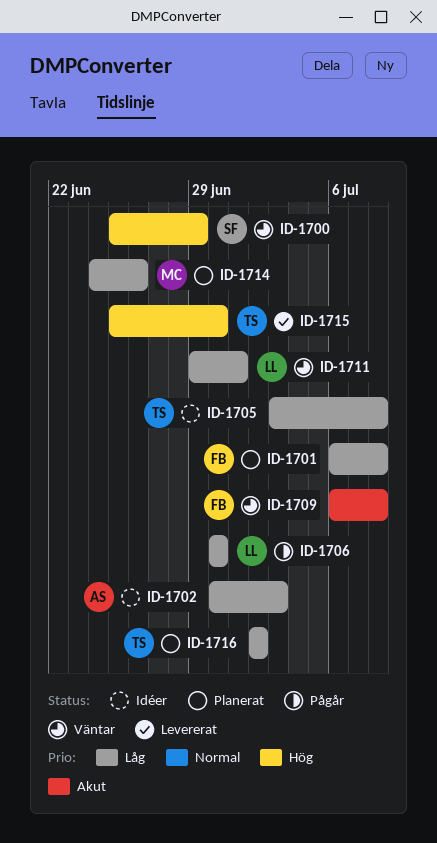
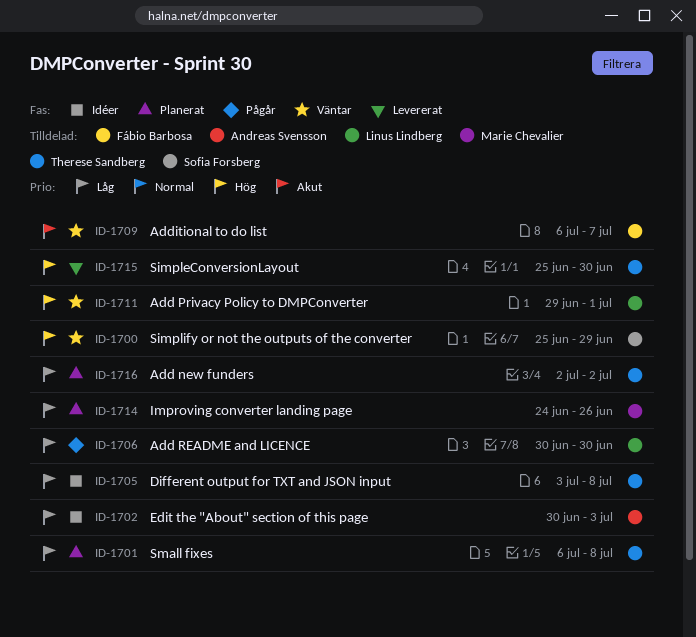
ID-1701, owner: Fábio Barbosa -> Therese Sandberg
ID-1709, due: Jul 8 -> Jul 7
ID-1711, priority: Låg -> Hög

